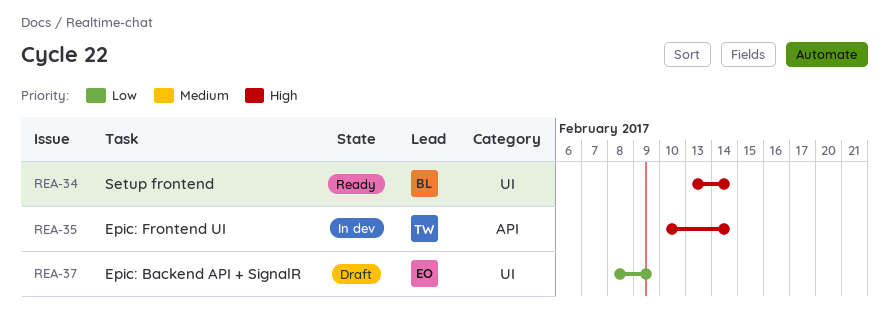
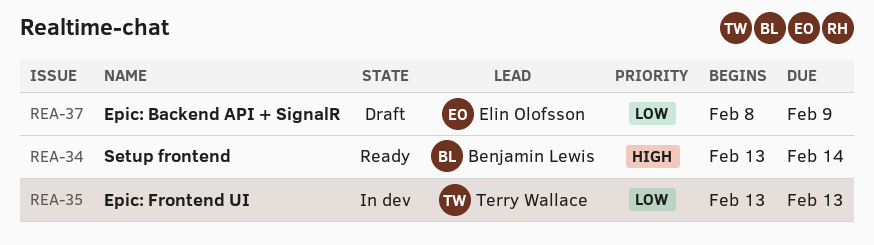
REA-35, priority: High -> Low
REA-35, start: Feb 10 -> Feb 13
REA-35, due: Feb 14 -> Feb 13

